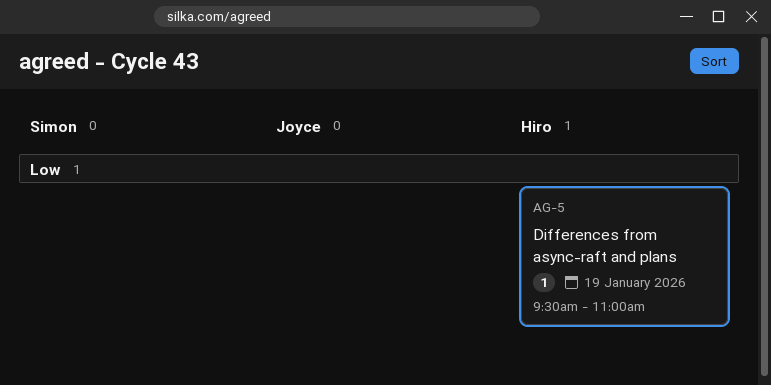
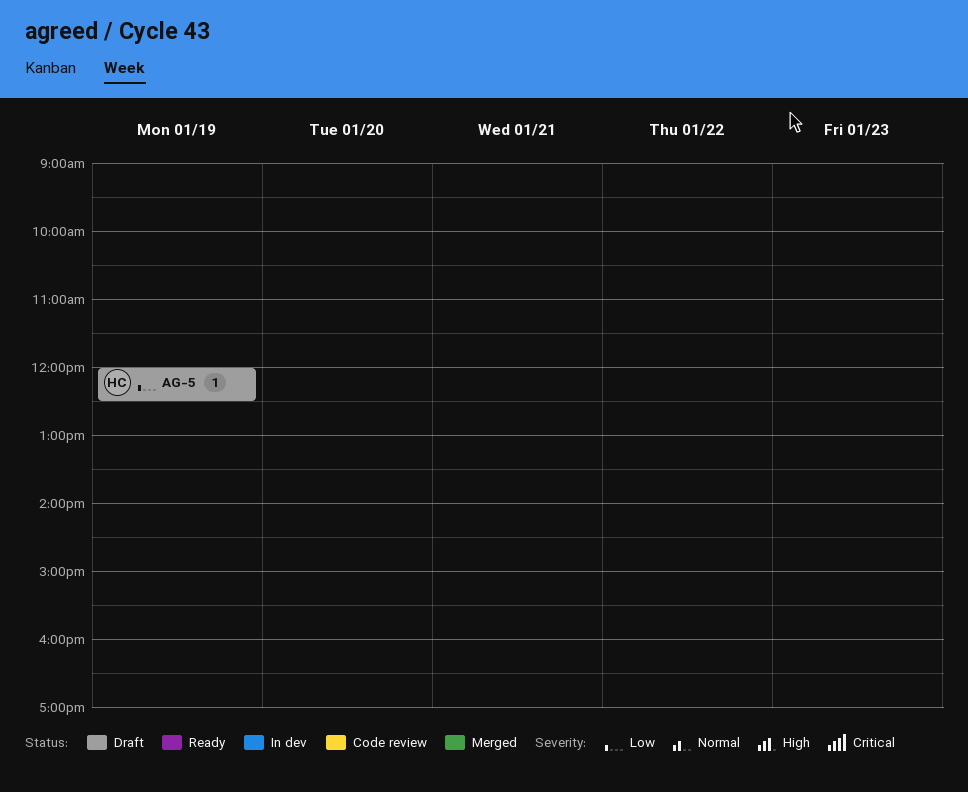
AG-5, begins: 09:30 -> 12:00
AG-5, ends: 11:00 -> 12:30

